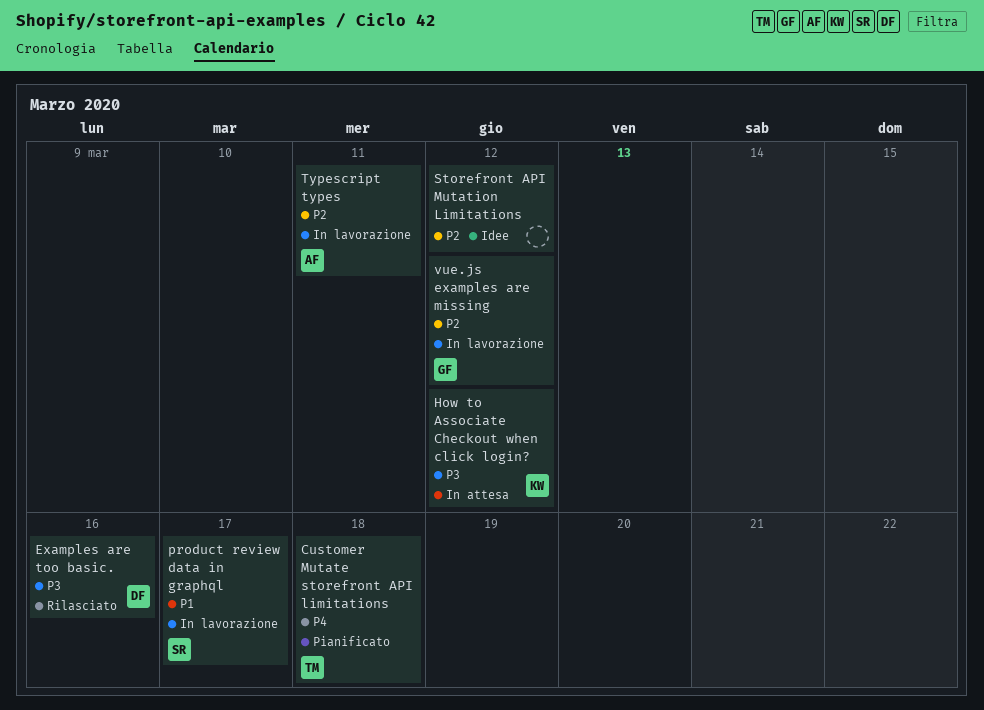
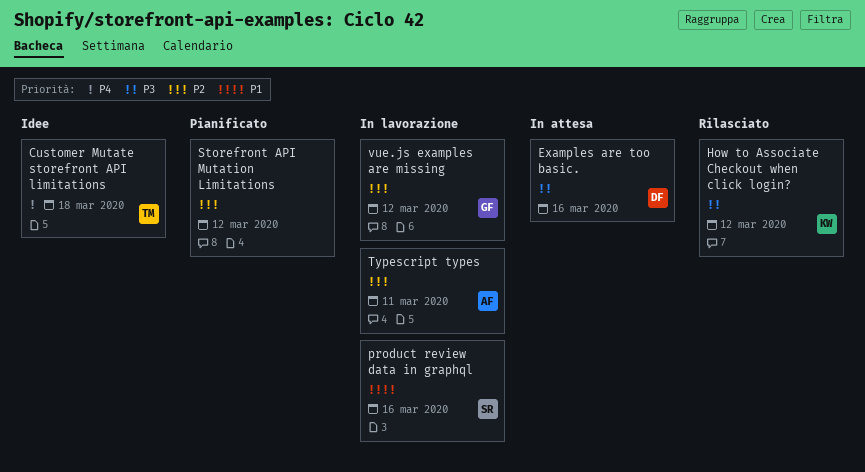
Customer Mutate storefront API limitations, status: Pianificato -> Idee
Examples are too basic., status: Rilasciato -> In attesa
How to Associate Checkout when click login?, status: In attesa -> Rilasciato
product review data in graphql, due: Mar 17 -> Mar 16
Storefront API Mutation Limitations, status: Idee -> Pianificato

